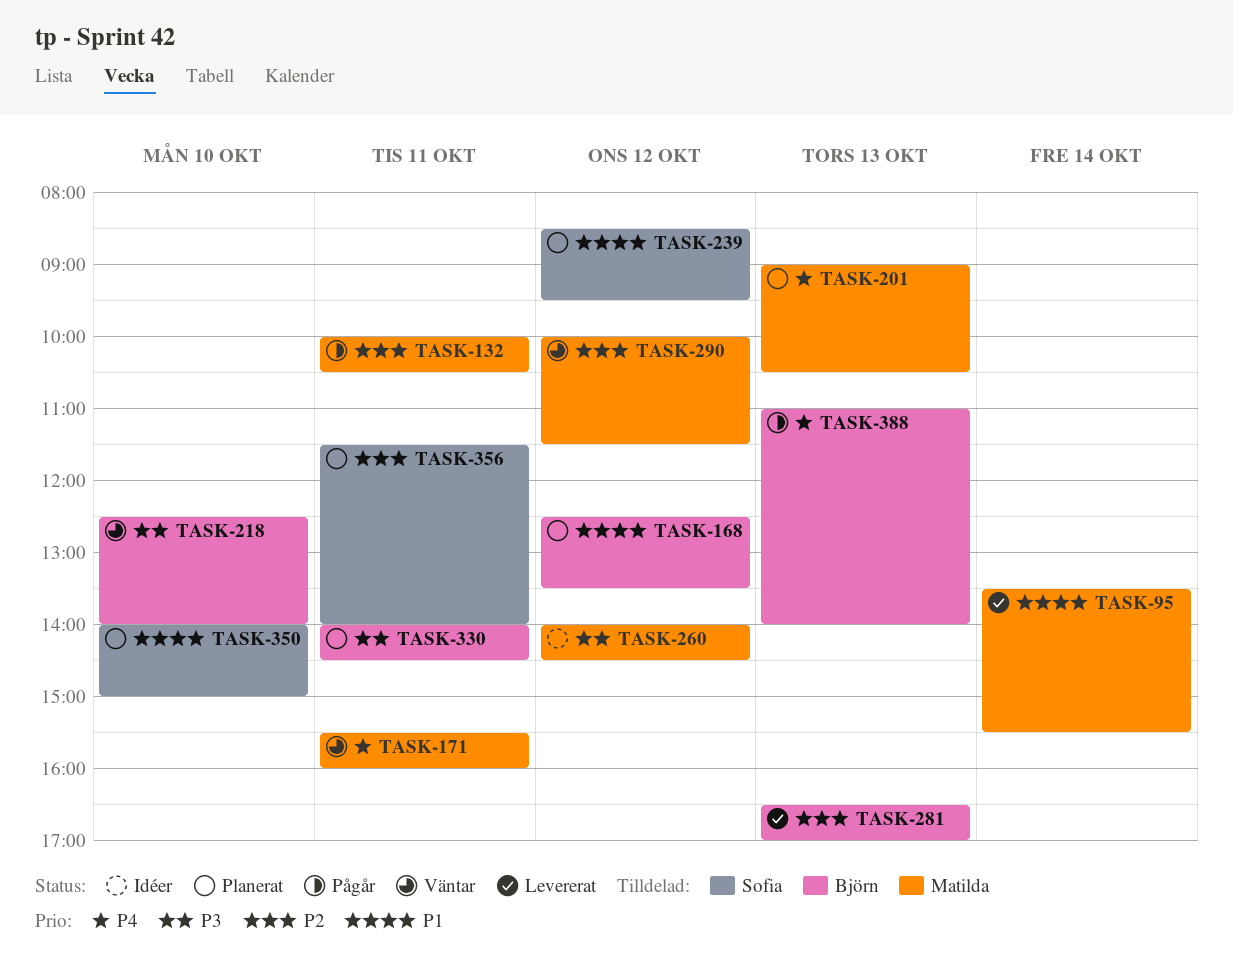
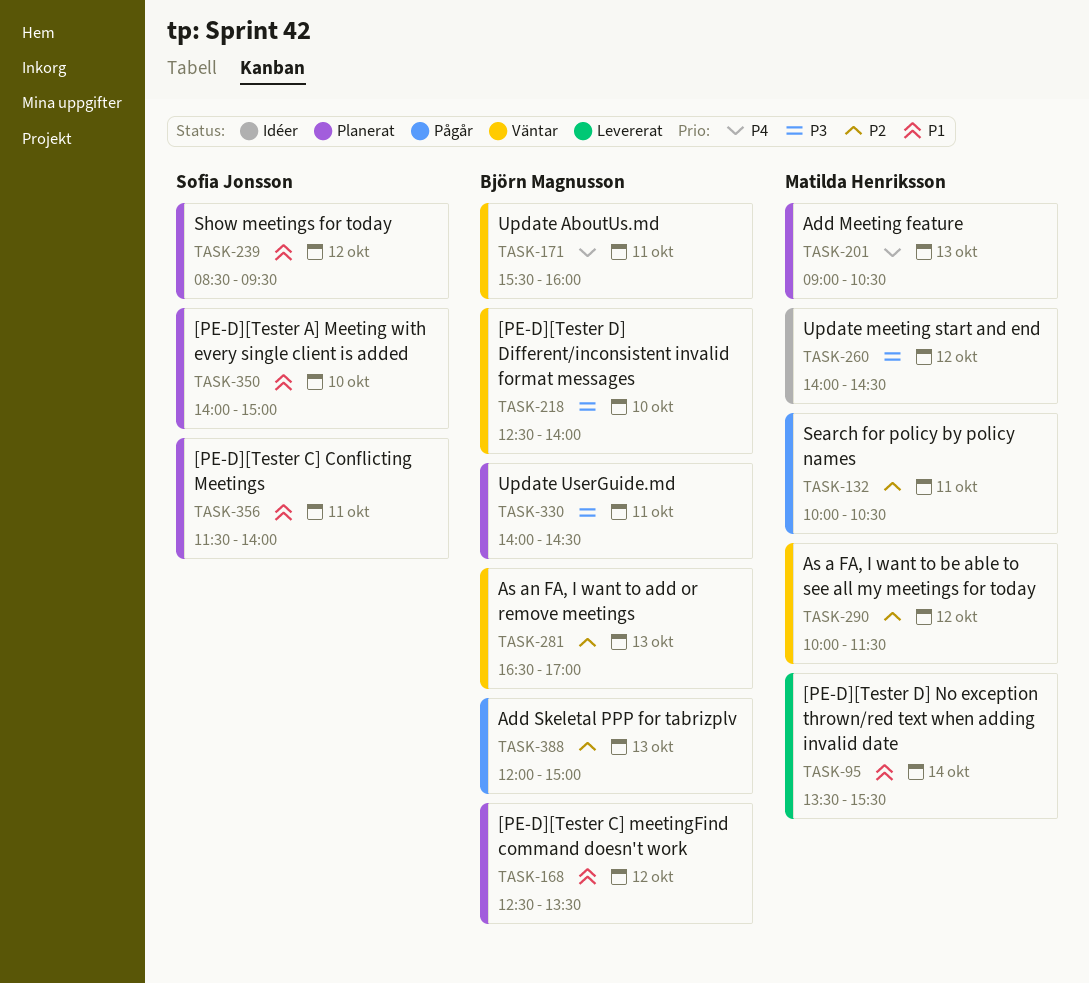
TASK-171, owner: Matilda Henriksson -> Björn Magnusson
TASK-281, status: Levererat -> Väntar
TASK-356, priority: P2 -> P1
TASK-388, priority: P4 -> P2
TASK-388, begins: 11:00 -> 12:00
TASK-388, ends: 14:00 -> 15:00

